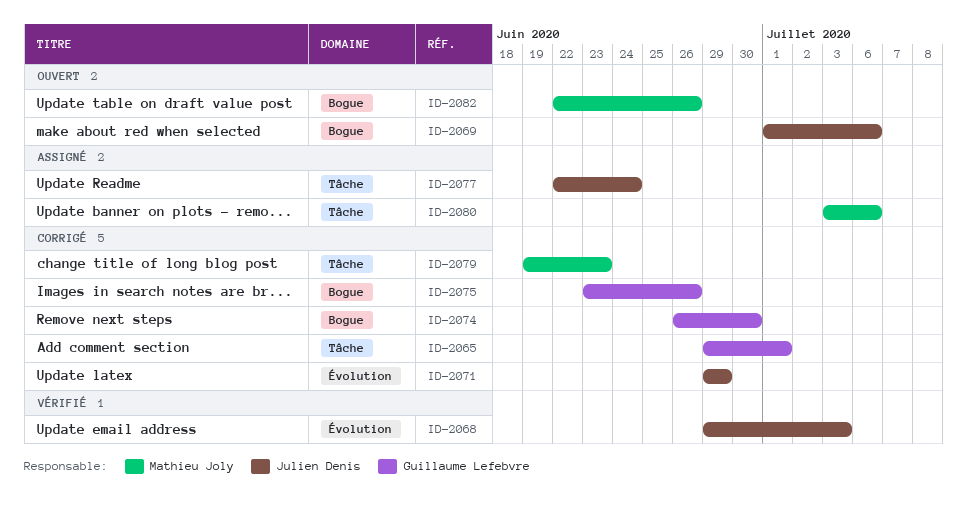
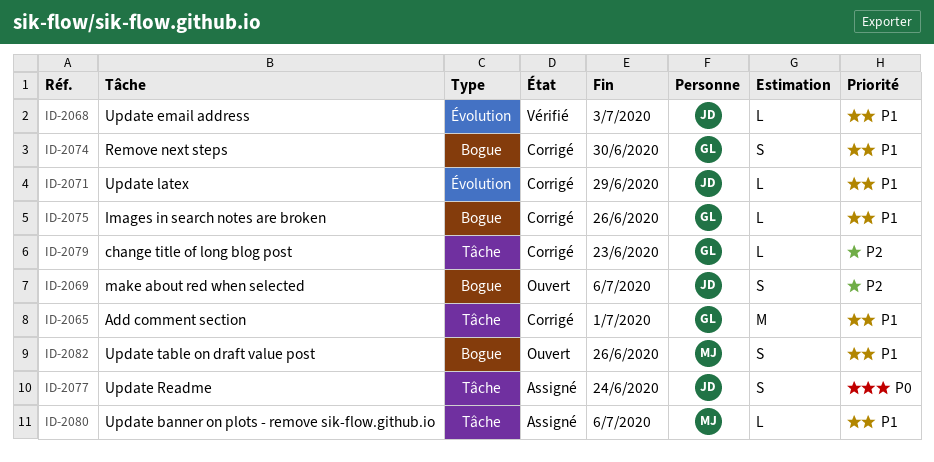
ID-2079, owner: Mathieu Joly -> Guillaume Lefebvre

